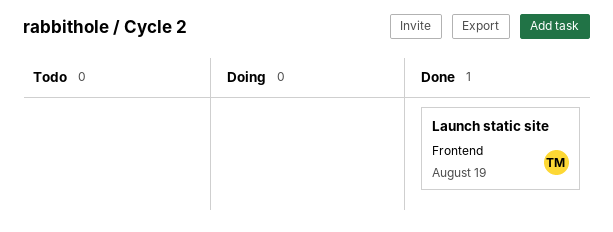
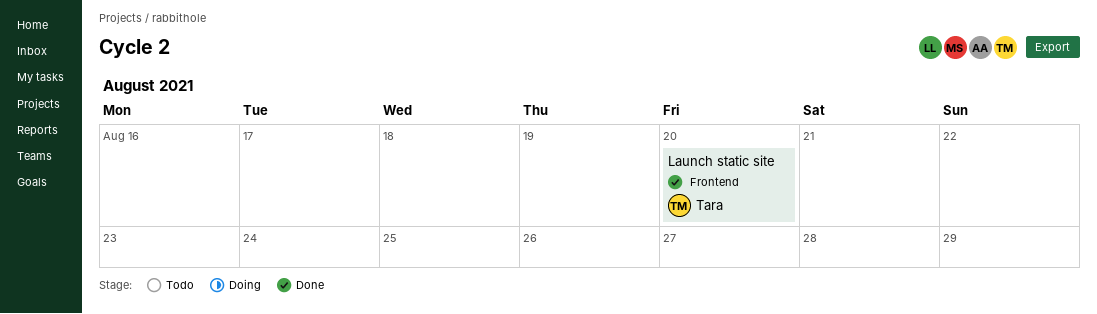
Launch static site, due: Aug 19 -> Aug 20

